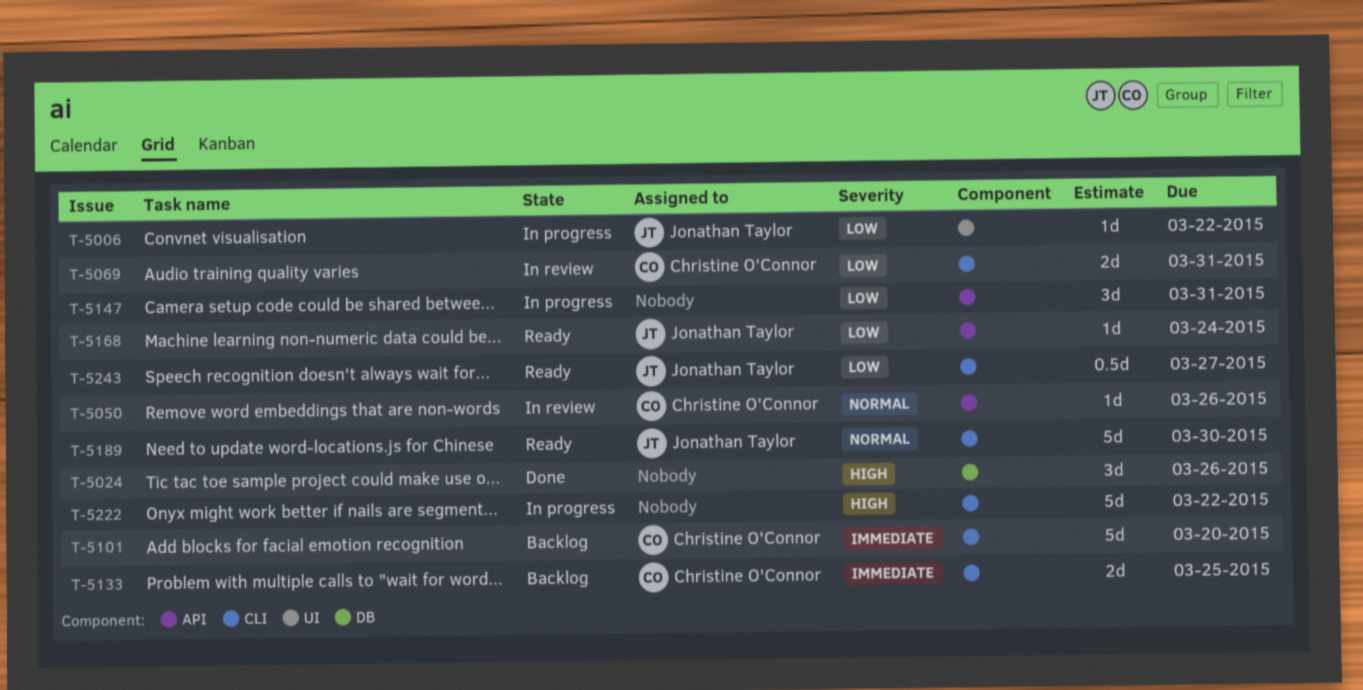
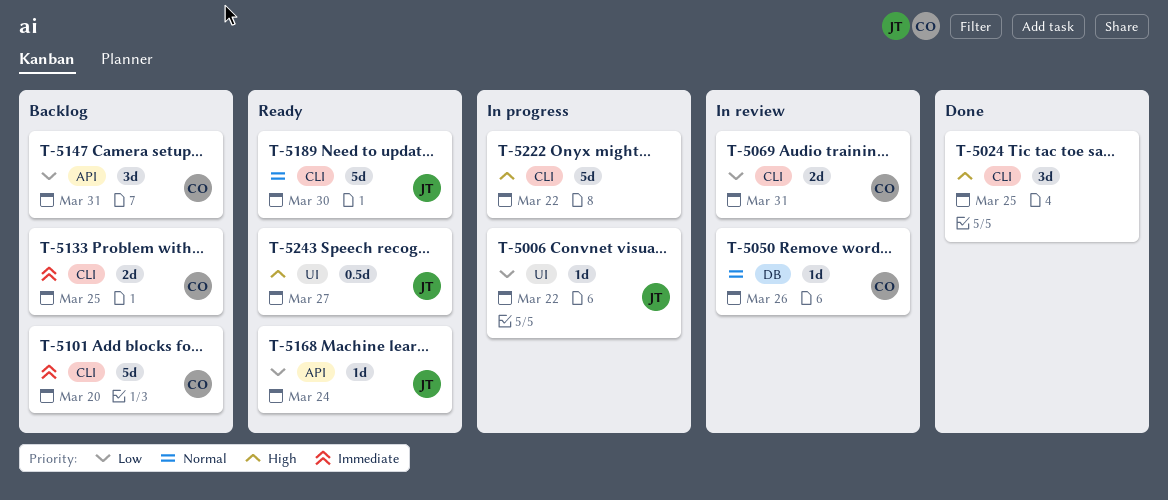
T-5024, label: DB -> CLI
T-5024, due: Mar 26 -> Mar 25
T-5050, label: API -> DB
T-5147, status: In progress -> Backlog
T-5147, owner: none -> Christine O'Connor
T-5243, priority: Low -> High
T-5243, label: CLI -> UI

